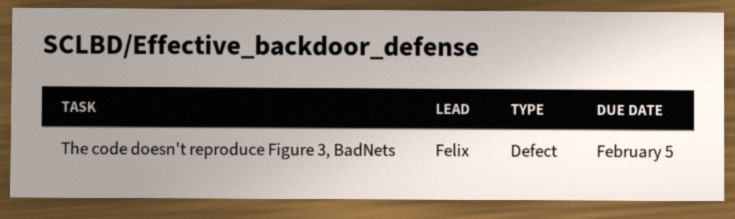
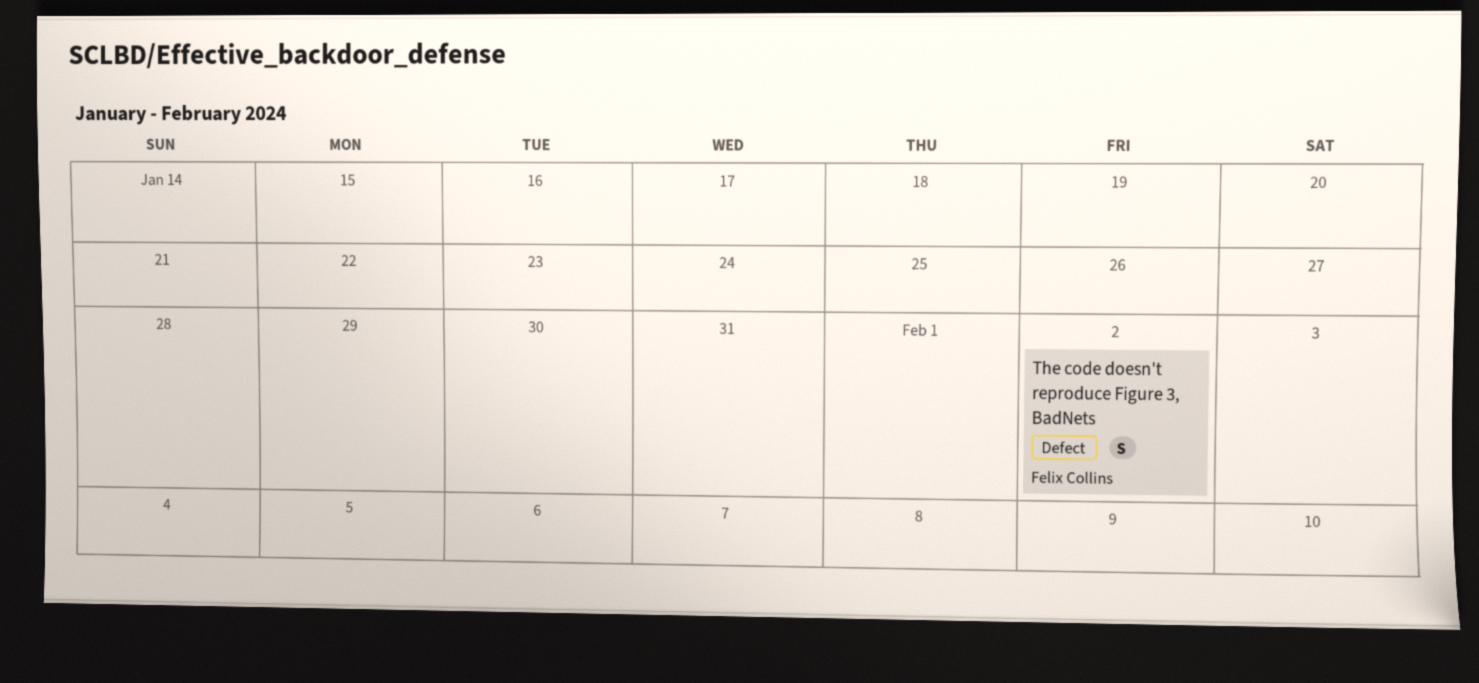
The code doesn't reproduce Figure 3, BadNets, due: Feb 5 -> Feb 2

